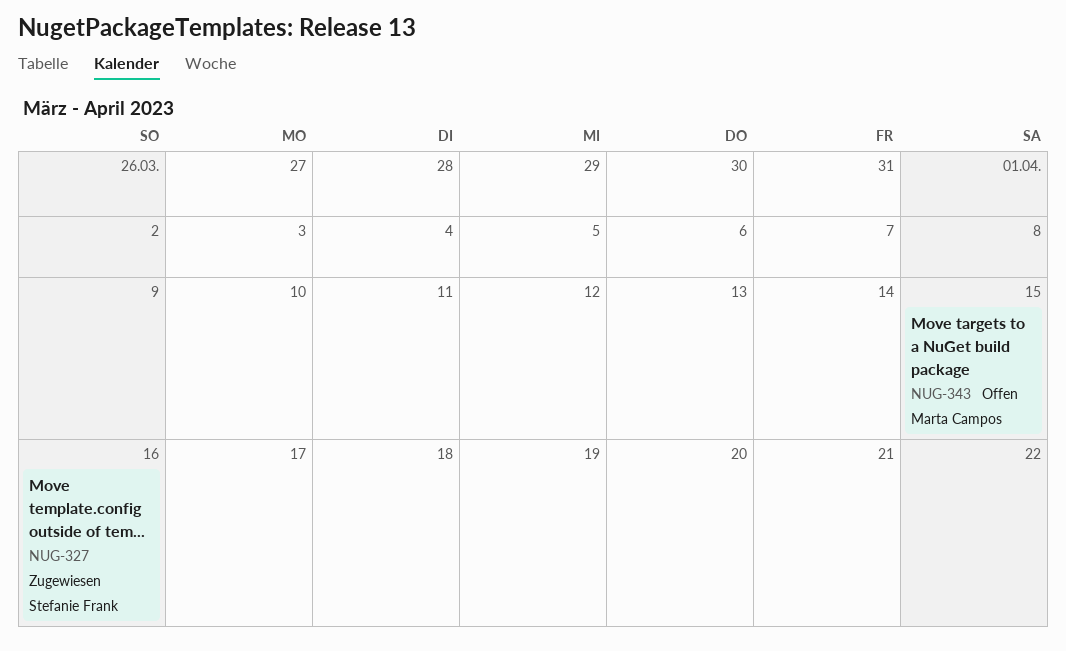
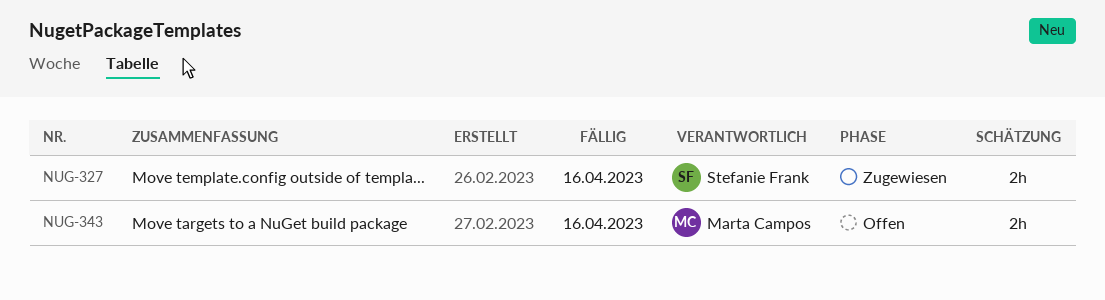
NUG-343, due: Apr 15 -> Apr 16

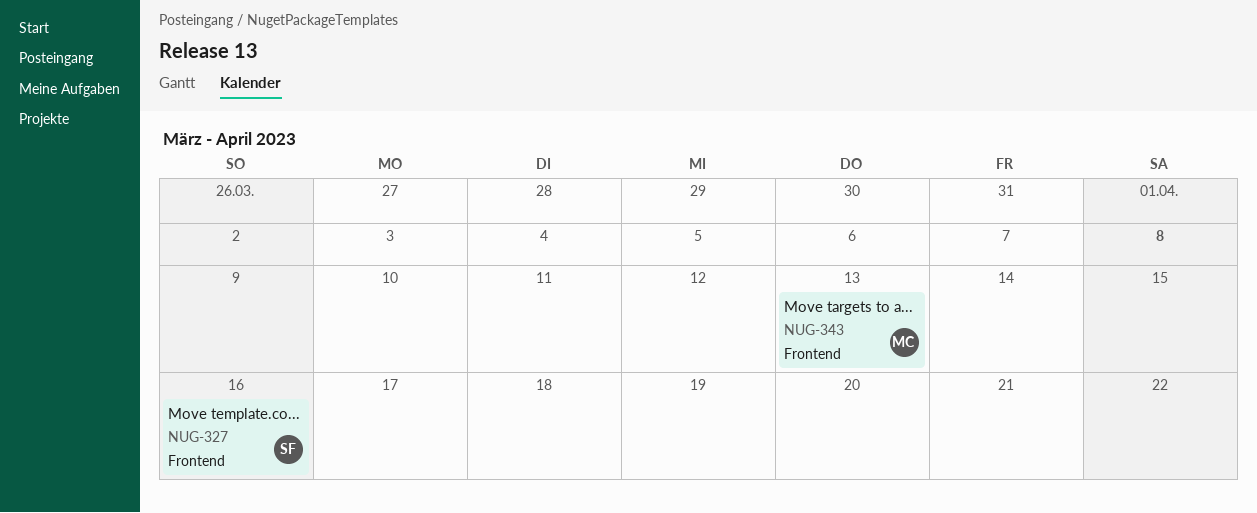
NUG-343, due: Apr 16 -> Apr 13

